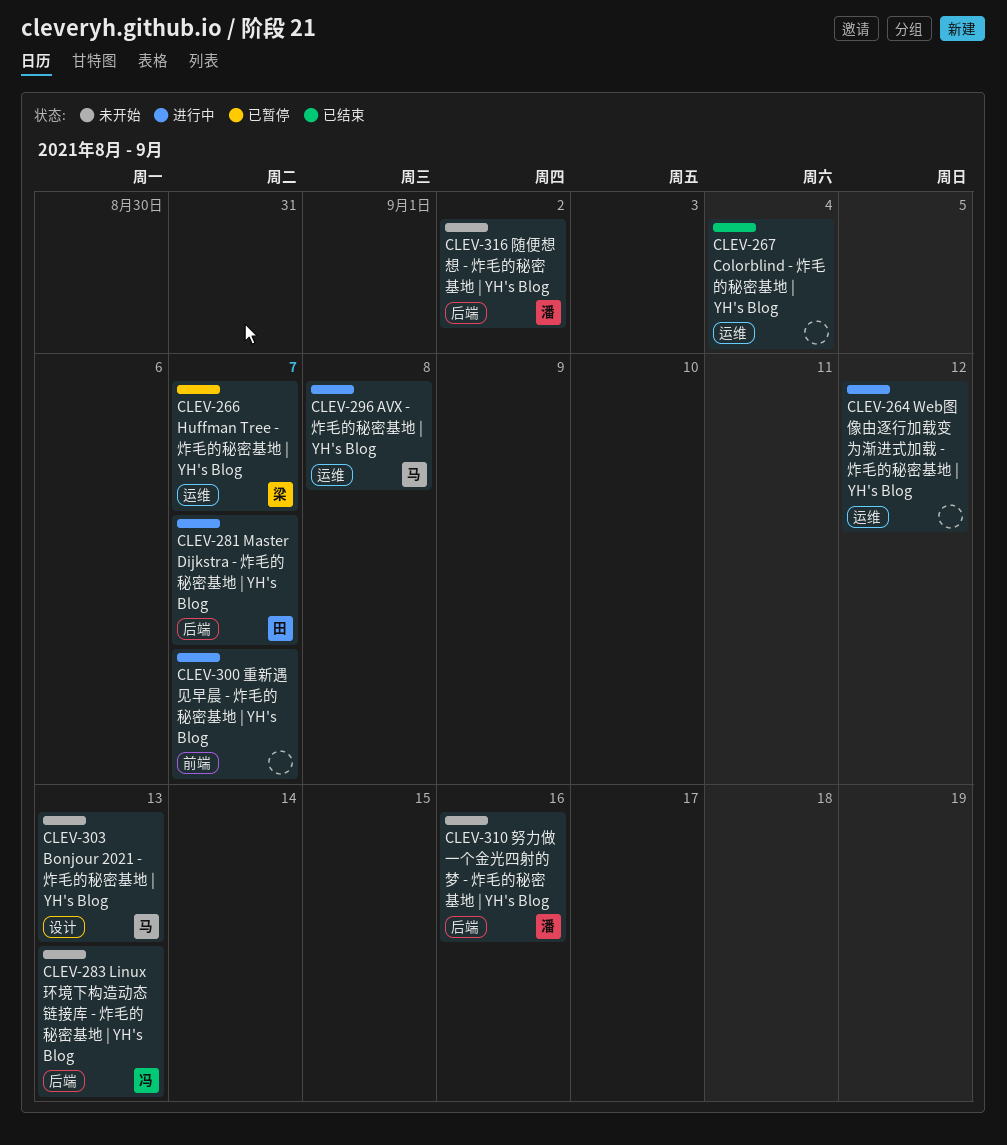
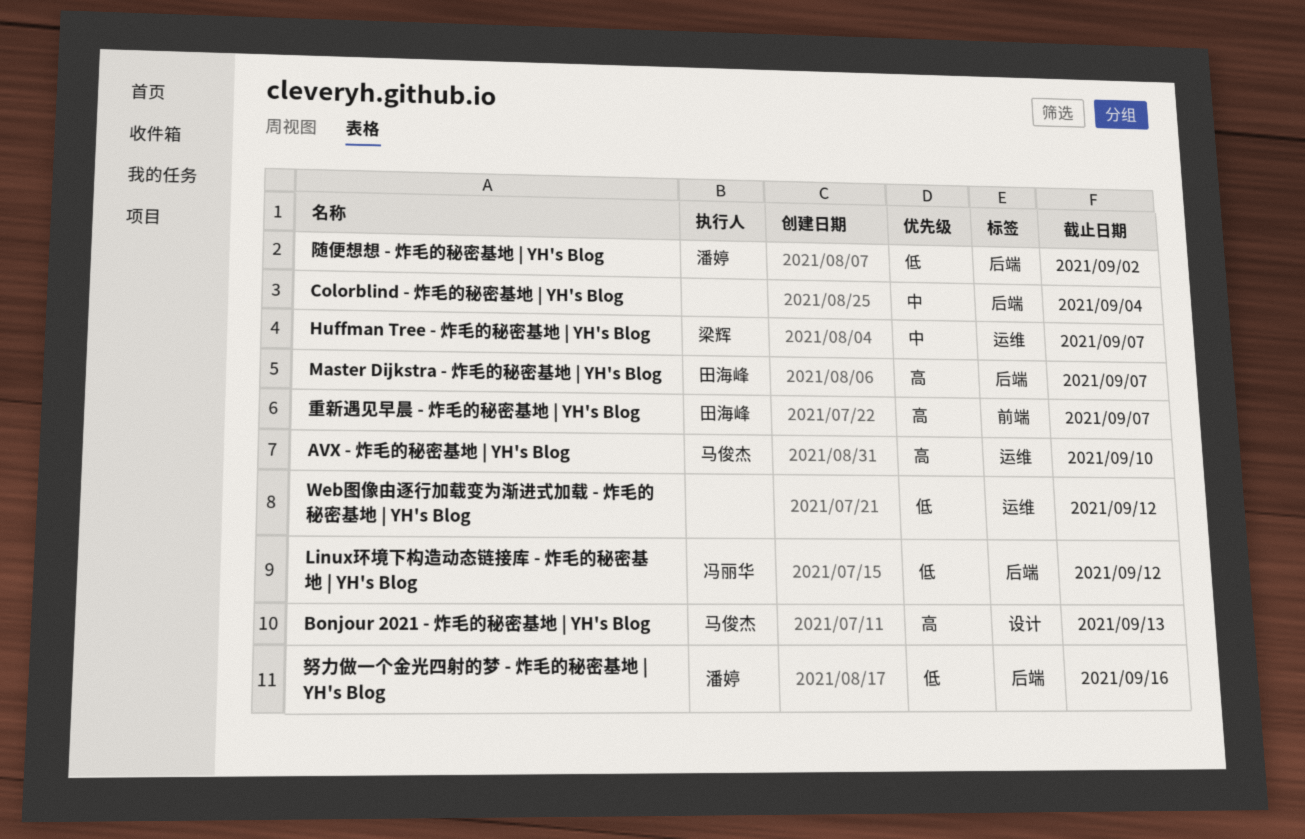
AVX - 炸毛的秘密基地 | YH's Blog, due: Sep 8 -> Sep 10
Colorblind - 炸毛的秘密基地 | YH's Blog, label: 运维 -> 后端
Linux环境下构造动态链接库 - 炸毛的秘密基地 | YH's Blog, due: Sep 13 -> Sep 12
重新遇见早晨 - 炸毛的秘密基地 | YH's Blog, owner: none -> 田海峰

